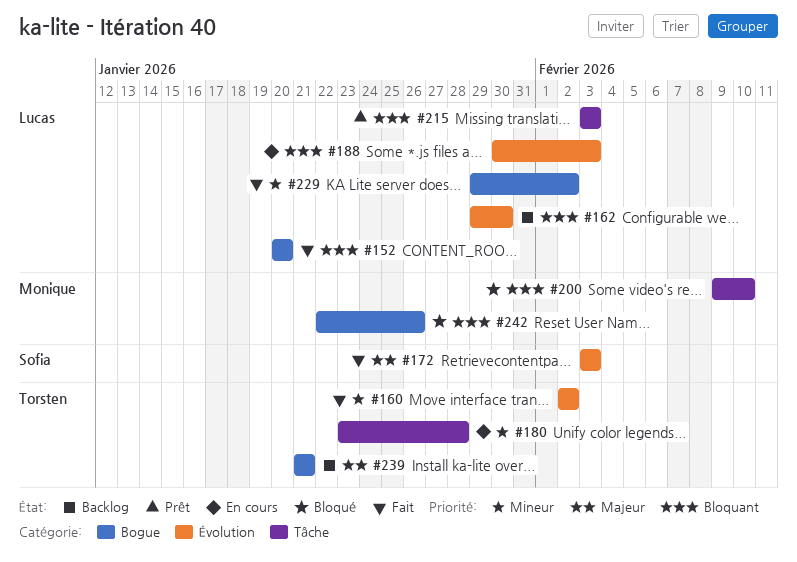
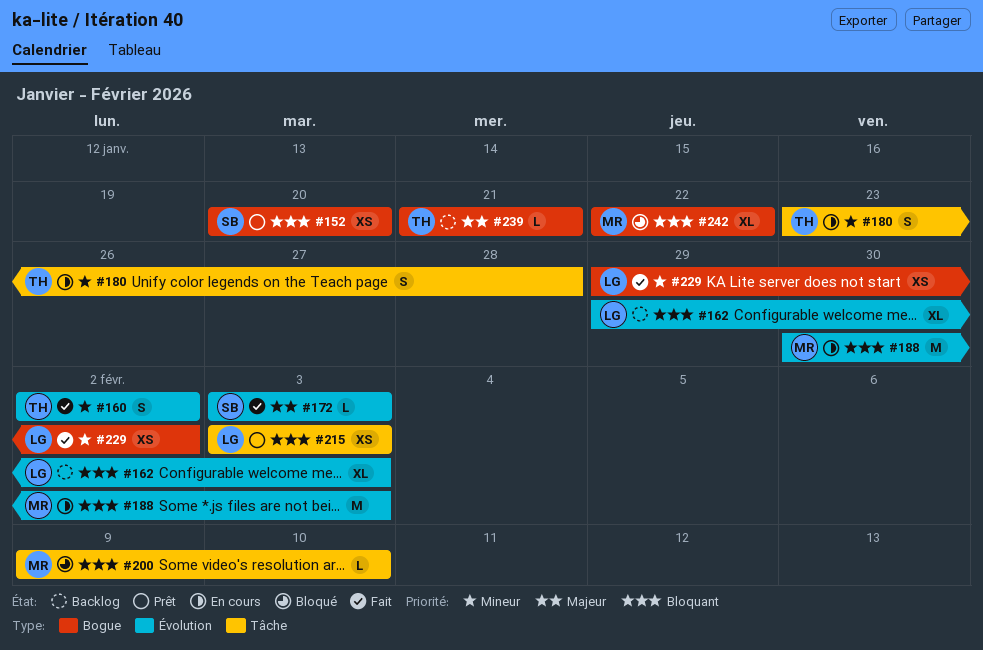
#152, status: Fait -> Prêt
#152, owner: Lucas -> Sofia
#162, due: Jan 30 -> Feb 3
#188, owner: Lucas -> Monique
#242, due: Jan 26 -> Jan 22

